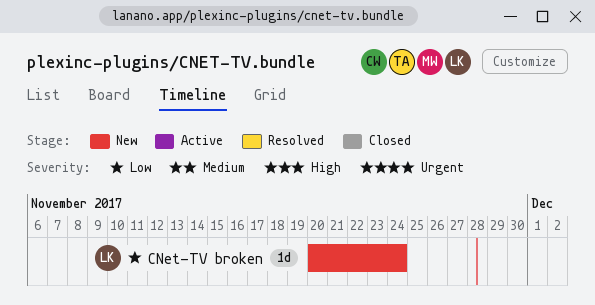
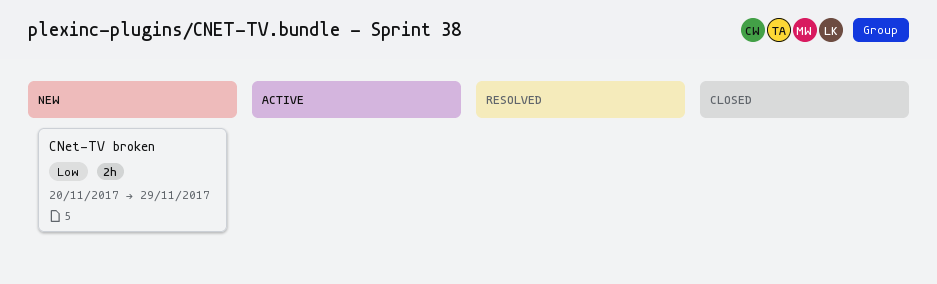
CNet-TV broken, estimate: 1d -> 2h
CNet-TV broken, due: Nov 24 -> Nov 29

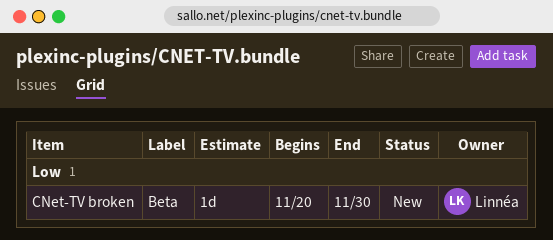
CNet-TV broken, estimate: 2h -> 1d
CNet-TV broken, due: Nov 29 -> Nov 30

